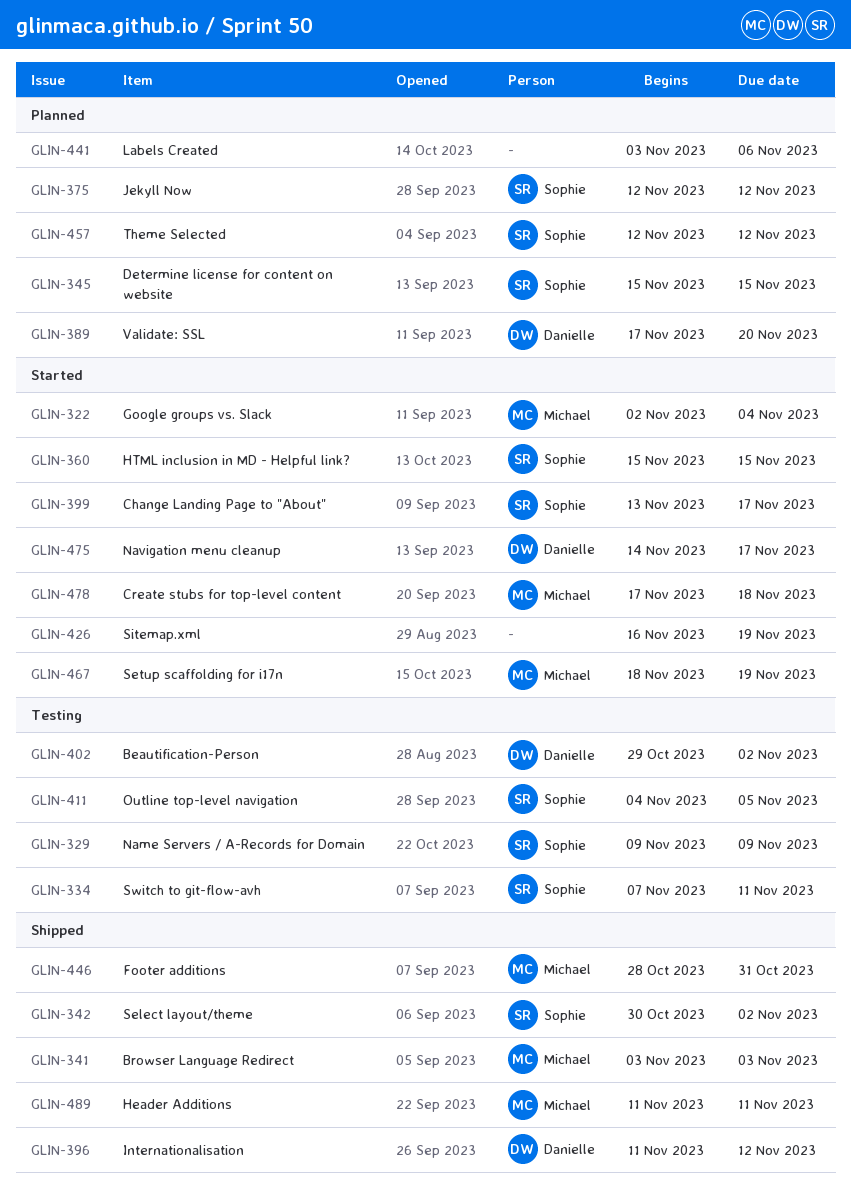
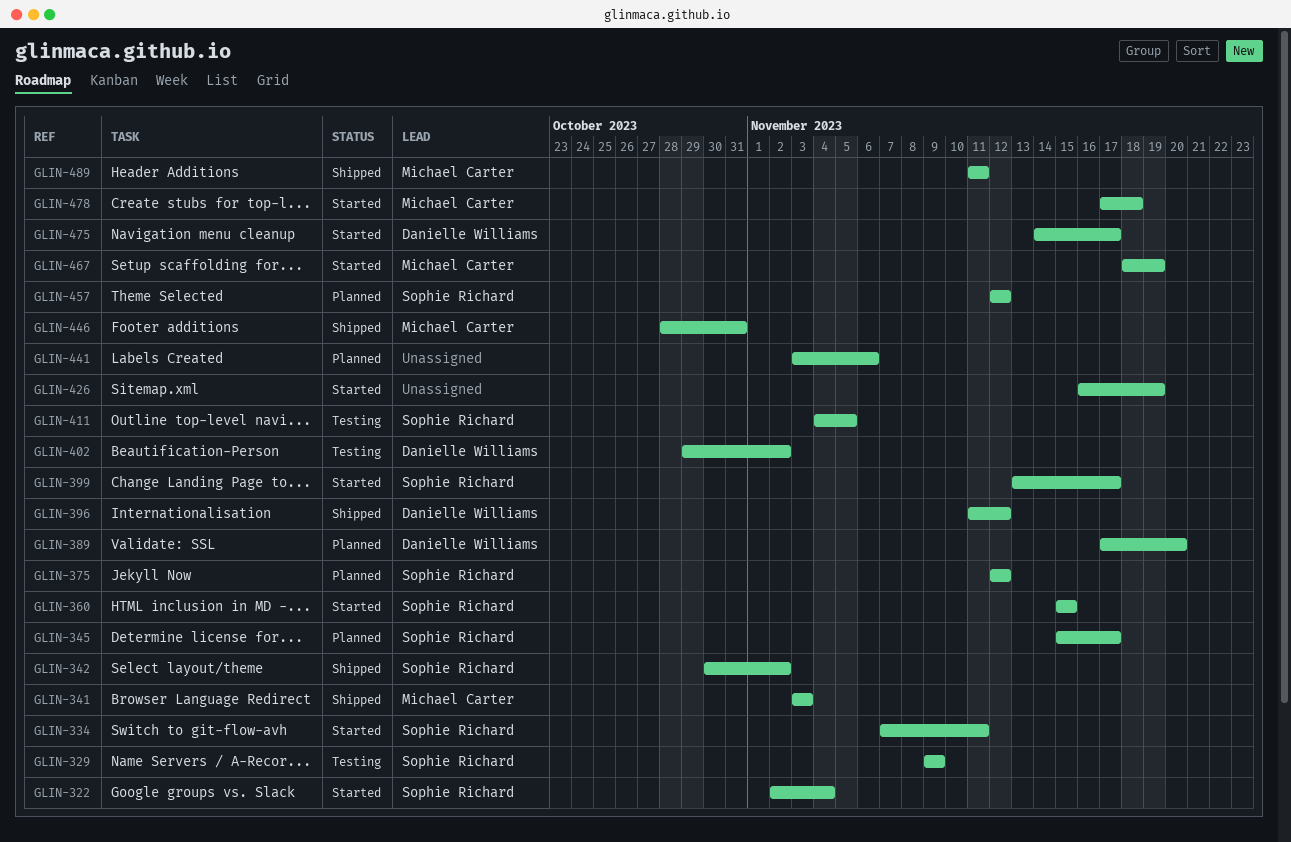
GLIN-322, owner: Michael Carter -> Sophie Richard
GLIN-334, status: Testing -> Started
GLIN-345, due: Nov 15 -> Nov 17

